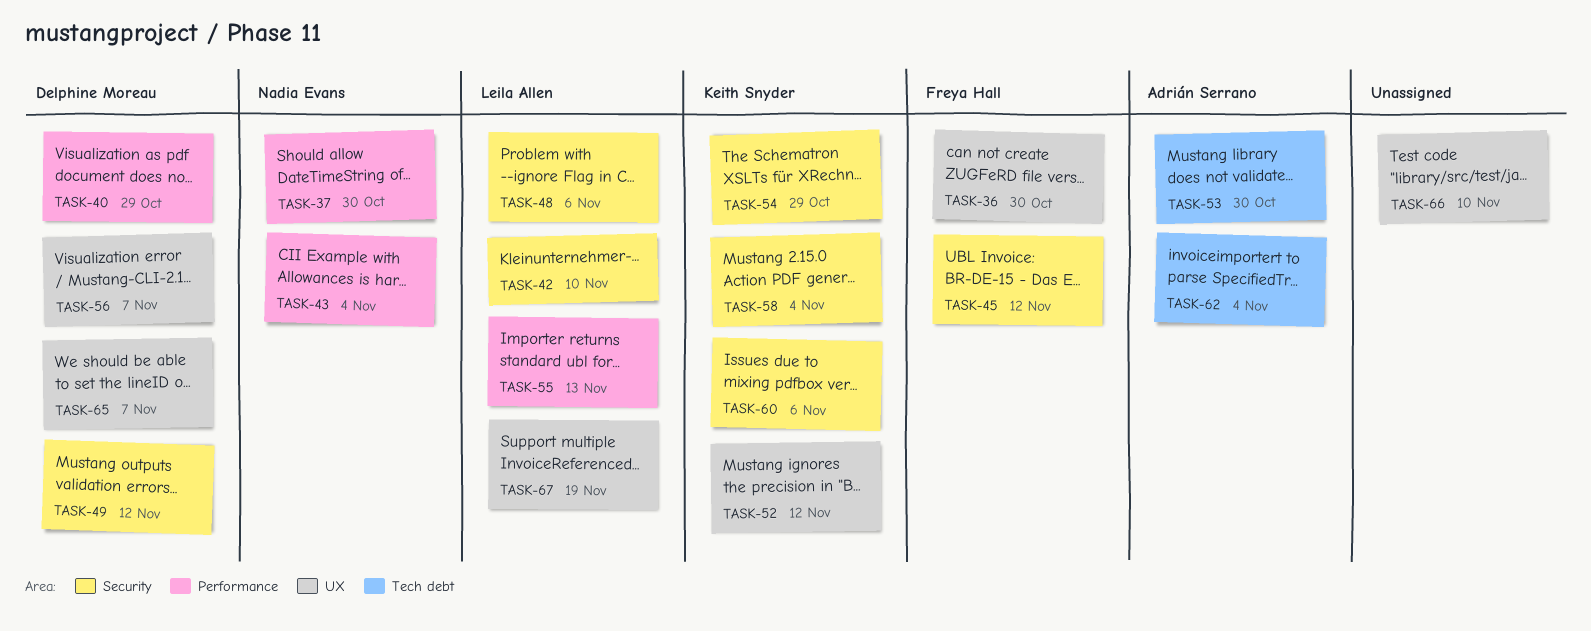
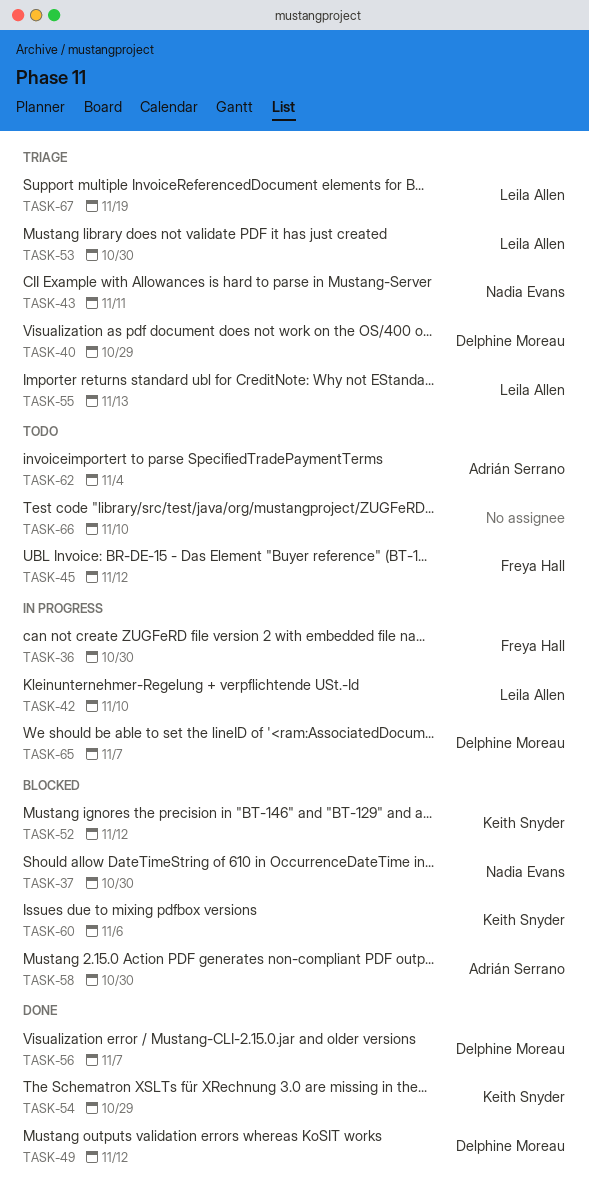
TASK-43, due: Nov 4 -> Nov 11
TASK-48: present -> none
TASK-53, owner: Adrián Serrano -> Leila Allen
TASK-58, owner: Keith Snyder -> Adrián Serrano
TASK-58, due: Nov 4 -> Oct 30

